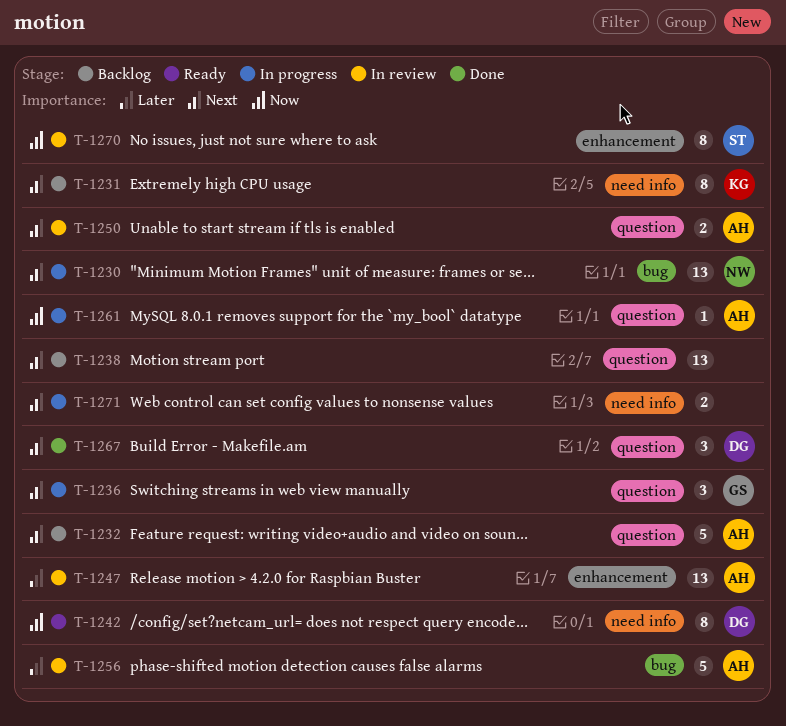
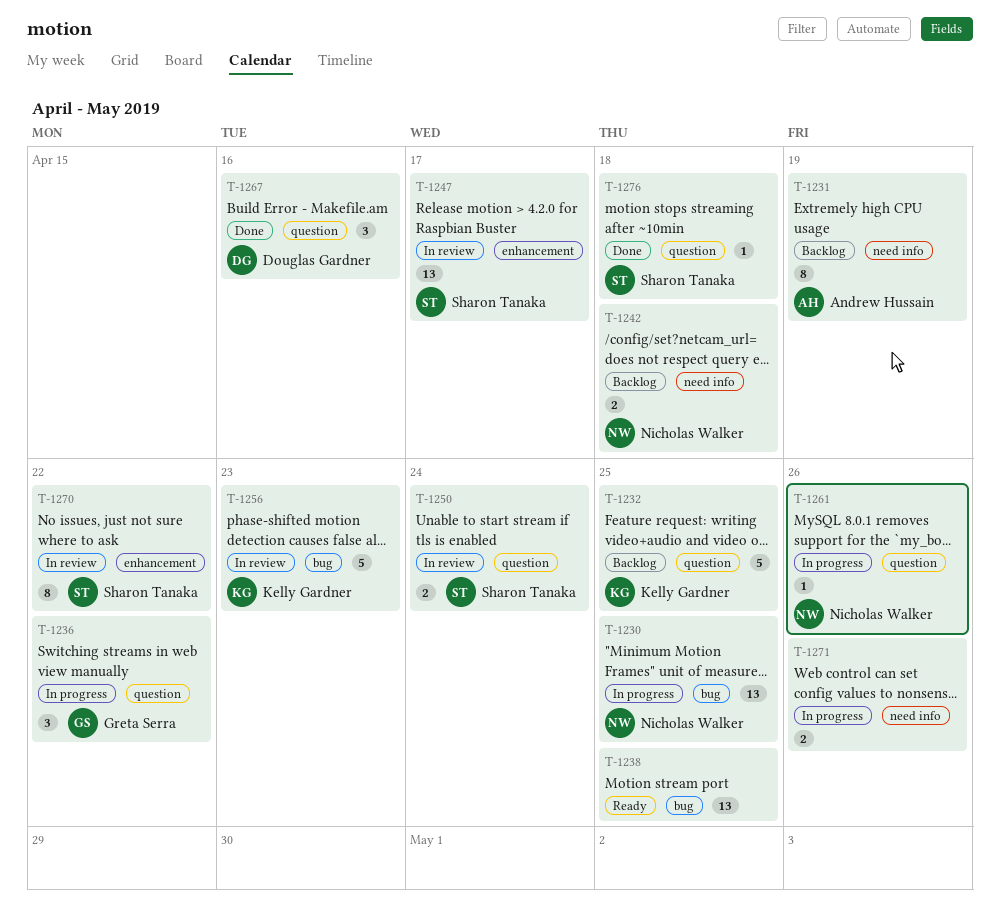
T-1231, owner: Kelly Gardner -> Andrew Hussain
T-1232, owner: Andrew Hussain -> Kelly Gardner
T-1238, status: Backlog -> Ready
T-1238, label: question -> bug
T-1242, status: Ready -> Backlog
T-1242, owner: Douglas Gardner -> Nicholas Walker
T-1242, estimate: 8 -> 2
T-1247, owner: Andrew Hussain -> Sharon Tanaka
T-1250, owner: Andrew Hussain -> Sharon Tanaka
T-1256, owner: Andrew Hussain -> Kelly Gardner
T-1261, owner: Andrew Hussain -> Nicholas Walker
T-1276: none -> present

